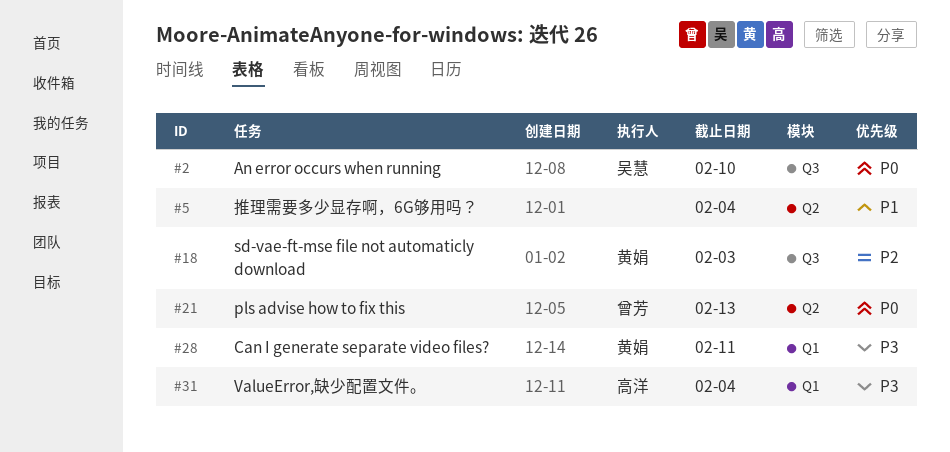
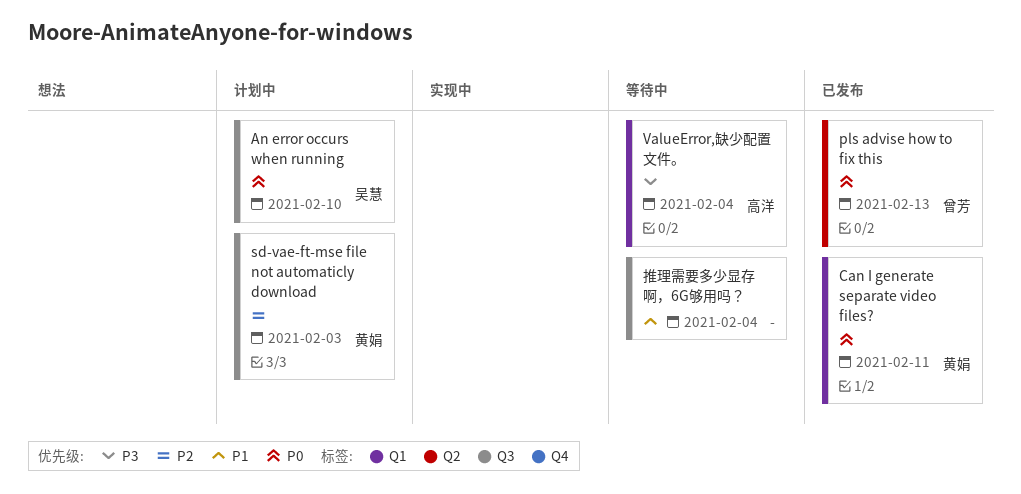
Can I generate separate video files?, priority: P3 -> P0
推理需要多少显存啊，6G够用吗？, label: Q2 -> Q3

